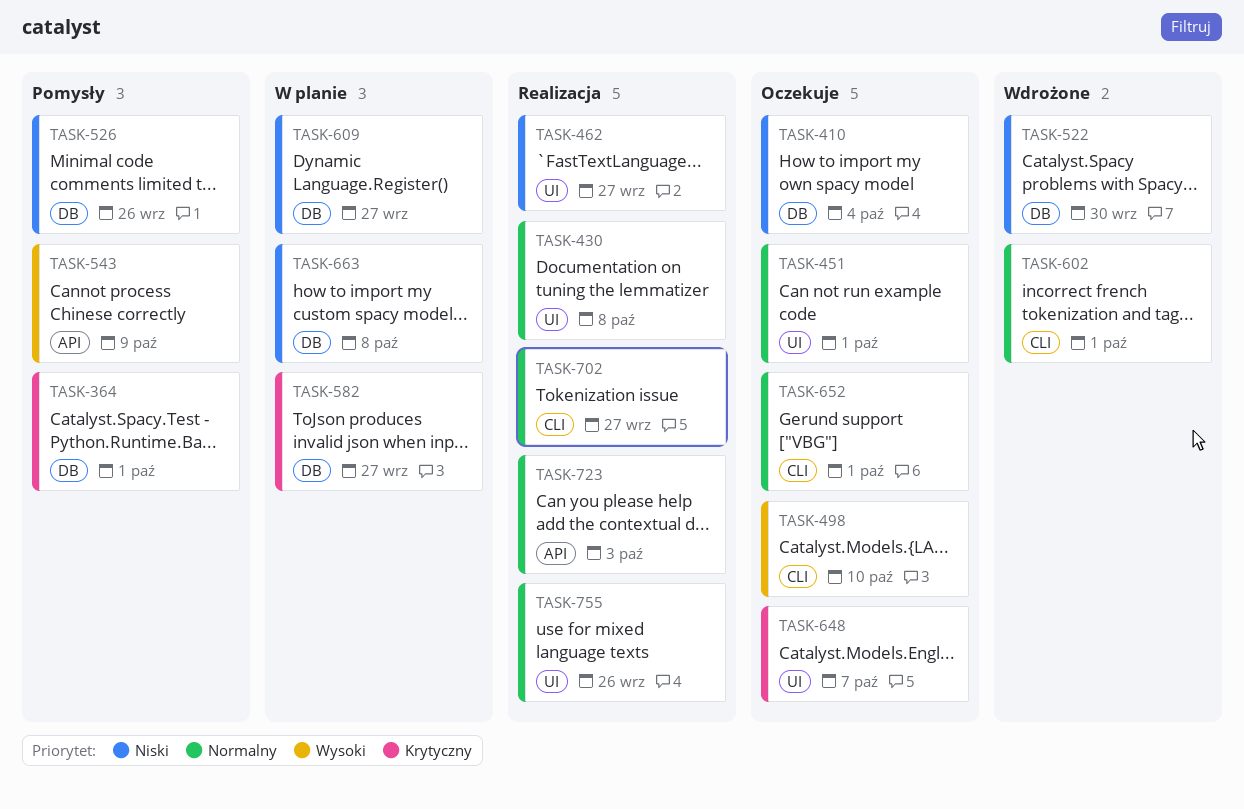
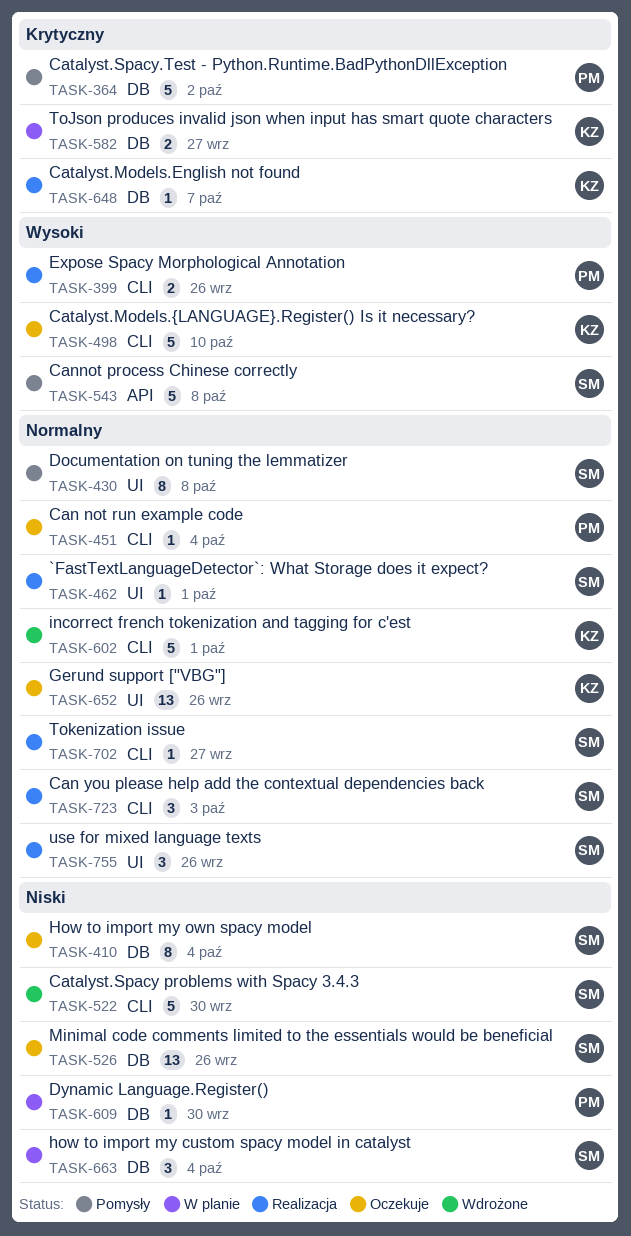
TASK-364, due: Oct 1 -> Oct 2
TASK-399: none -> present
TASK-430, status: Realizacja -> Pomysły
TASK-451, label: UI -> CLI
TASK-451, due: Oct 1 -> Oct 4
TASK-462, priority: Niski -> Normalny
TASK-462, due: Sep 27 -> Oct 1
TASK-522, label: DB -> CLI
TASK-526, status: Pomysły -> Oczekuje
TASK-543, due: Oct 9 -> Oct 8
TASK-609, due: Sep 27 -> Sep 30
TASK-648, status: Oczekuje -> Realizacja
TASK-648, label: UI -> DB
TASK-652, label: CLI -> UI
TASK-652, due: Oct 1 -> Sep 26
TASK-663, due: Oct 8 -> Oct 4
TASK-723, label: API -> CLI

